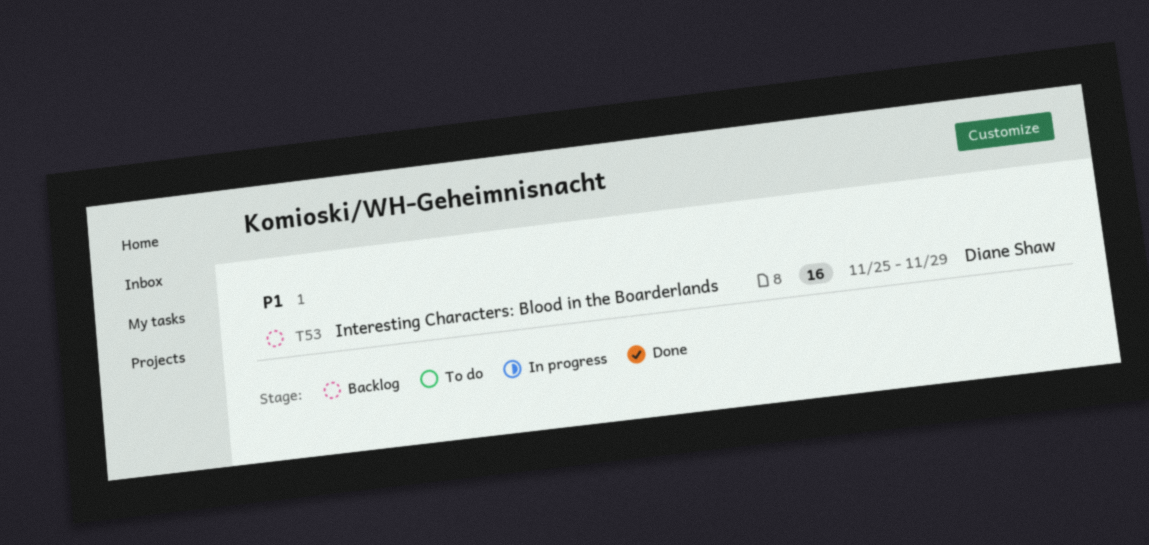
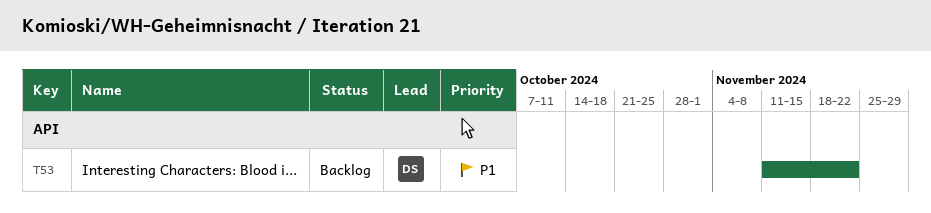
T53, start: Nov 25 -> Nov 11
T53, due: Nov 29 -> Nov 22

